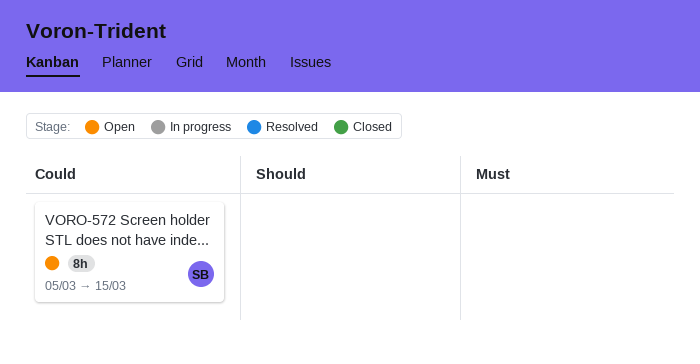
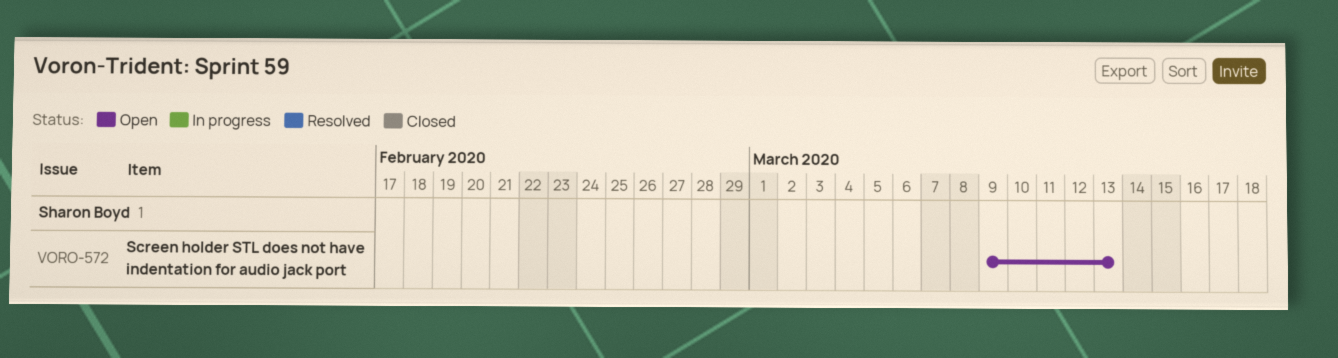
VORO-572, start: Mar 5 -> Mar 9
VORO-572, due: Mar 15 -> Mar 13

